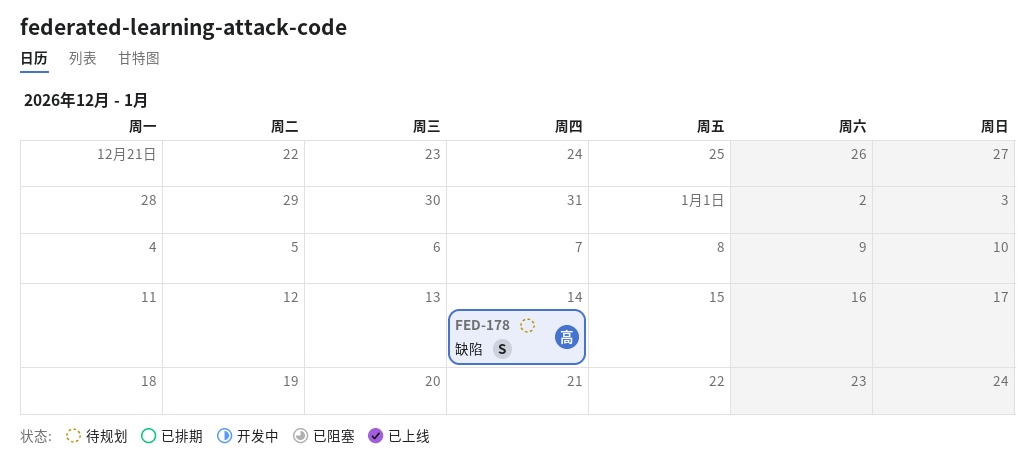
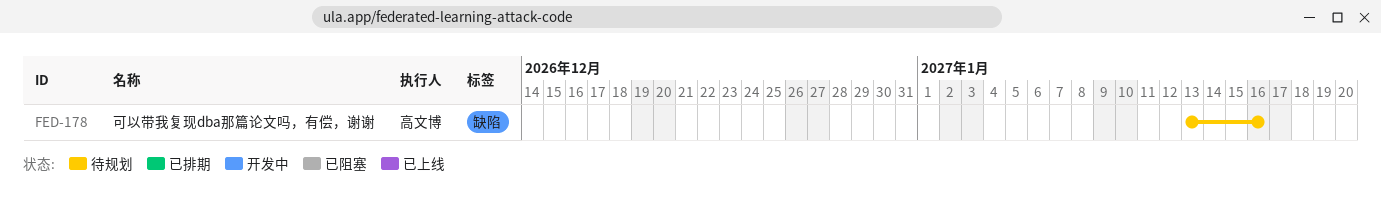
FED-178, due: Jan 14 -> Jan 16

